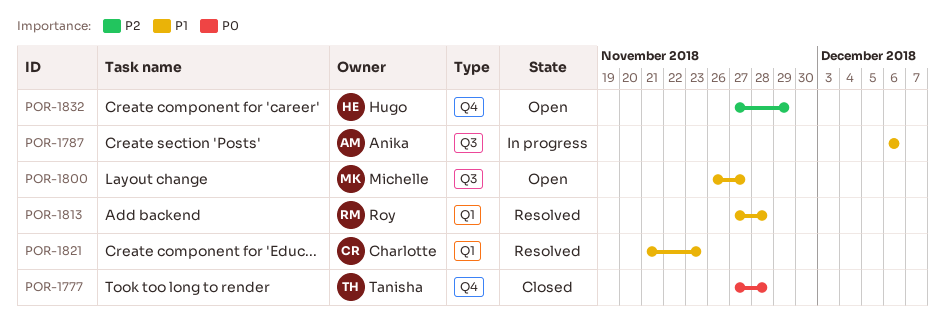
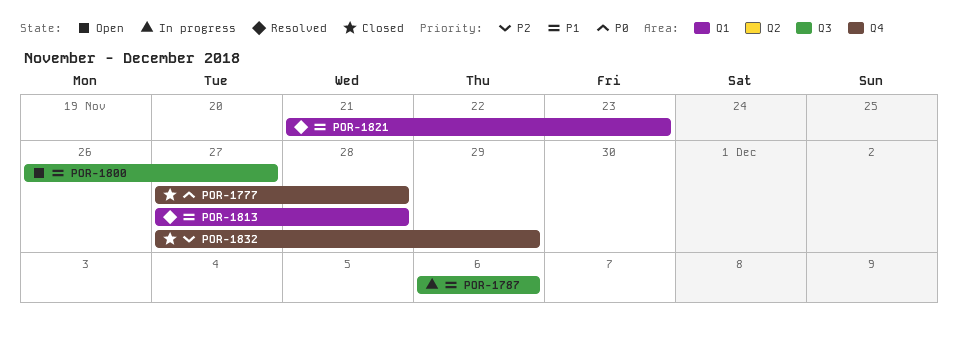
POR-1832, status: Open -> Closed

